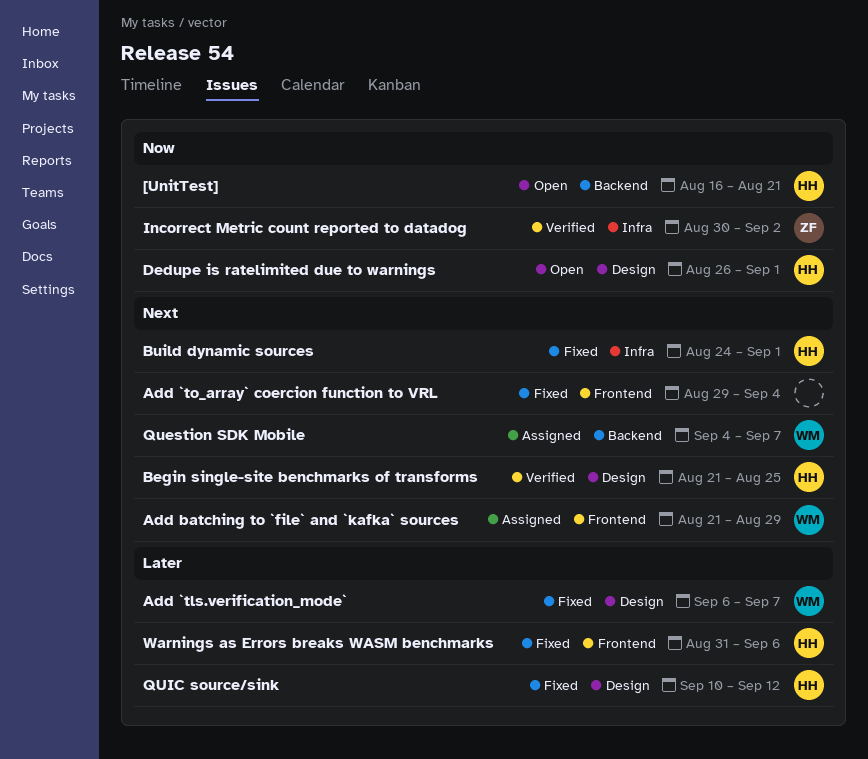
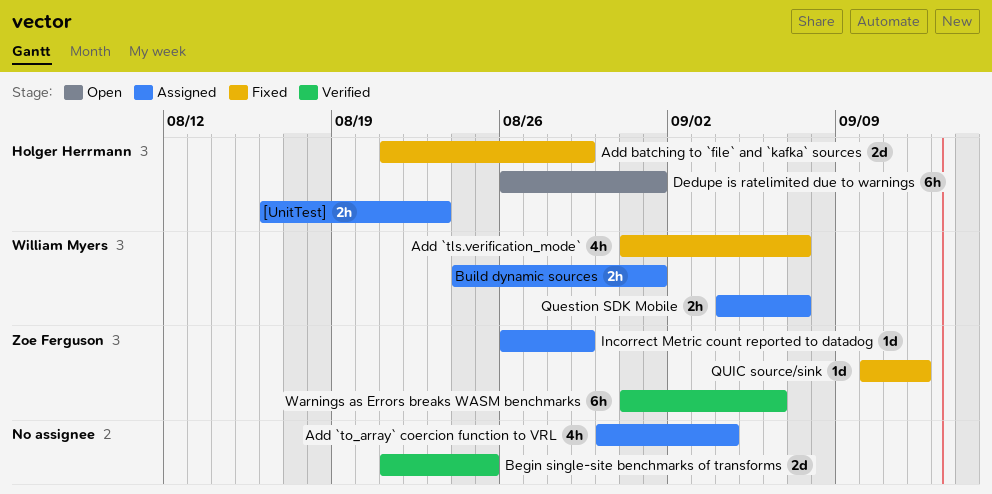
[UnitTest], status: Open -> Assigned
[UnitTest], due: Aug 21 -> Aug 23
Add `tls.verification_mode`, start: Sep 6 -> Aug 31
Add `to_array` coercion function to VRL, status: Fixed -> Assigned
Add `to_array` coercion function to VRL, start: Aug 29 -> Aug 30
Add batching to `file` and `kafka` sources, status: Assigned -> Fixed
Add batching to `file` and `kafka` sources, owner: William Myers -> Holger Herrmann
Begin single-site benchmarks of transforms, owner: Holger Herrmann -> none
Build dynamic sources, status: Fixed -> Assigned
Build dynamic sources, owner: Holger Herrmann -> William Myers
Incorrect Metric count reported to datadog, status: Verified -> Assigned
Incorrect Metric count reported to datadog, start: Aug 30 -> Aug 26
Incorrect Metric count reported to datadog, due: Sep 2 -> Aug 29
QUIC source/sink, owner: Holger Herrmann -> Zoe Ferguson
Warnings as Errors breaks WASM benchmarks, status: Fixed -> Verified
Warnings as Errors breaks WASM benchmarks, owner: Holger Herrmann -> Zoe Ferguson

